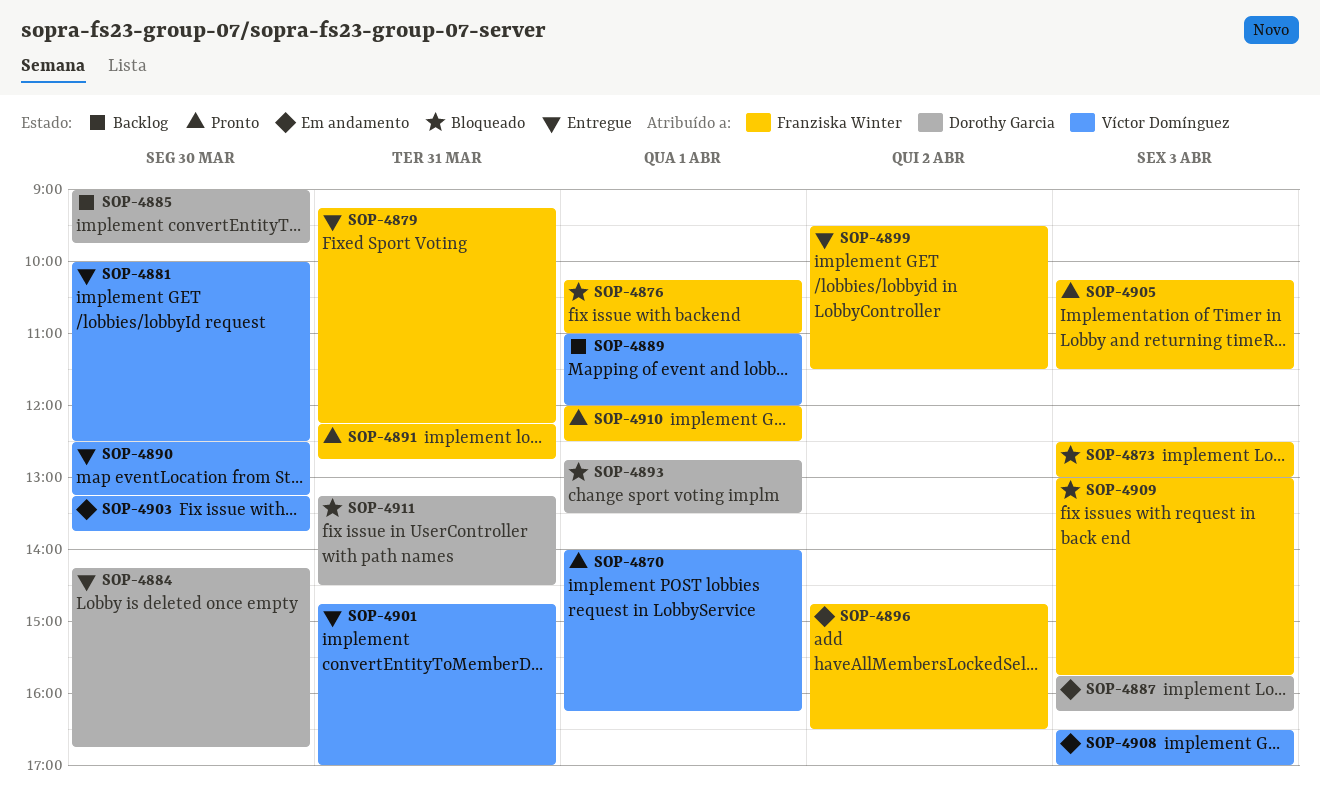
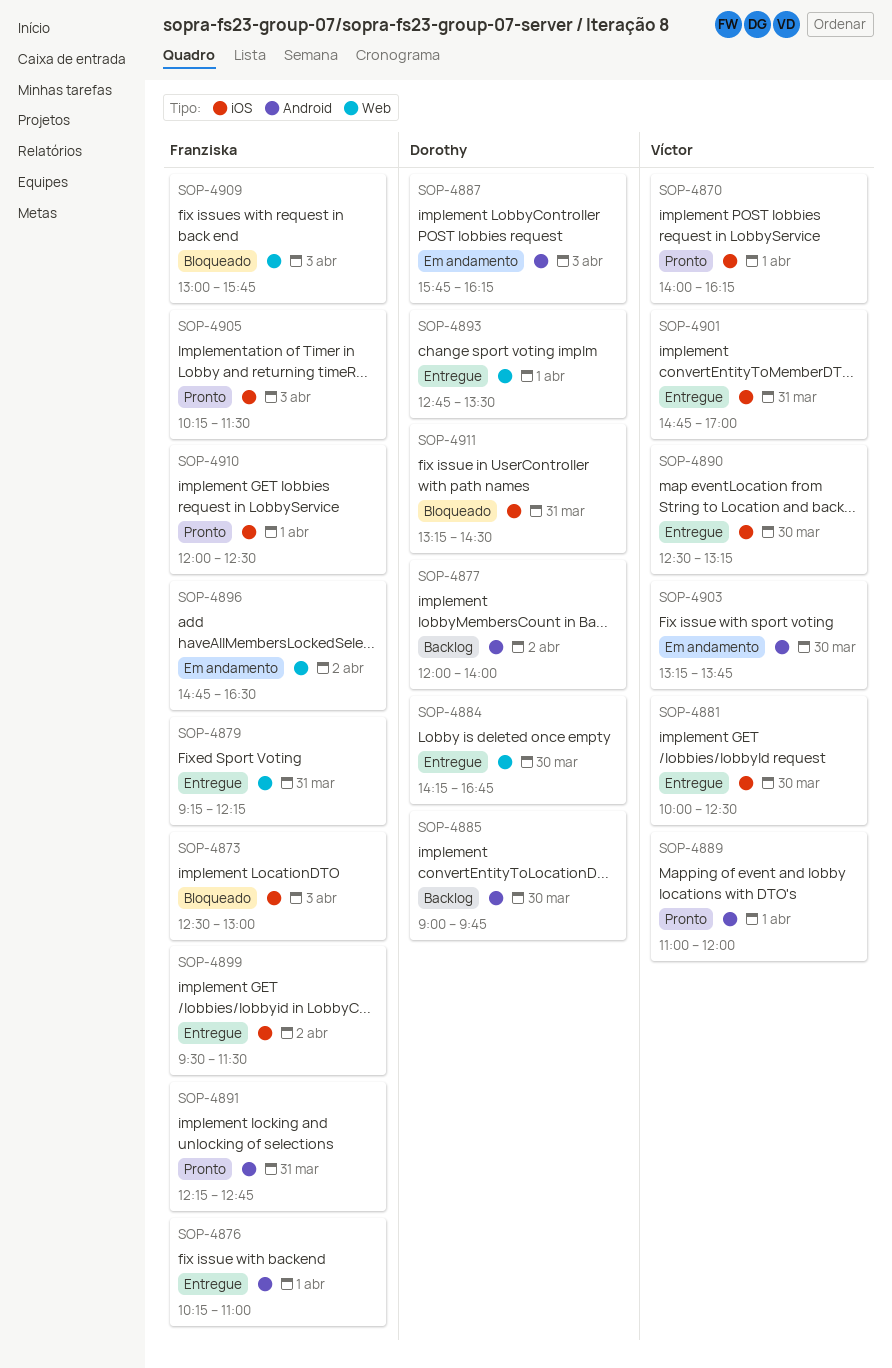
SOP-4876, status: Bloqueado -> Entregue
SOP-4877: none -> present
SOP-4889, status: Backlog -> Pronto
SOP-4893, status: Bloqueado -> Entregue
SOP-4908: present -> none

